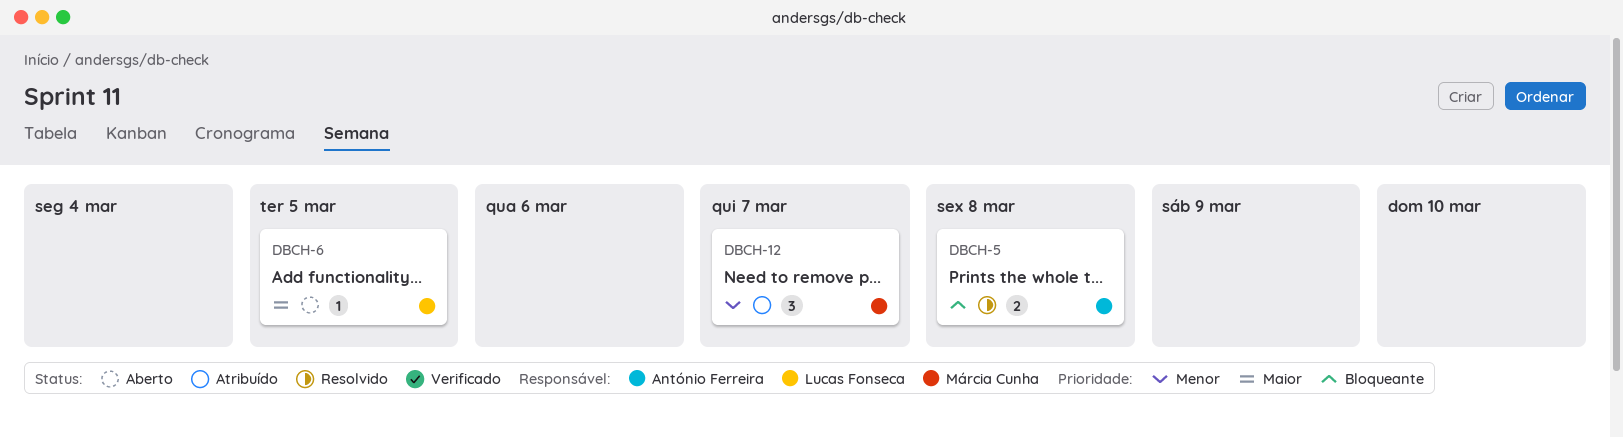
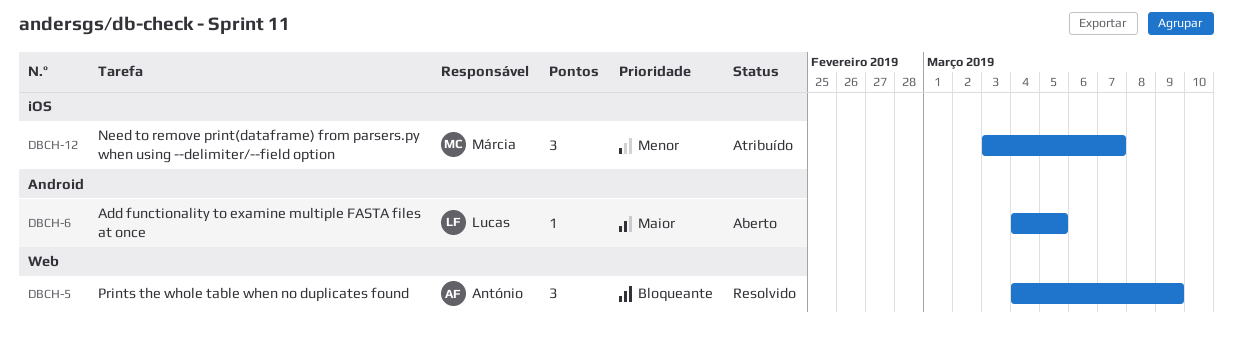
DBCH-5, estimate: 2 -> 3
DBCH-5, due: Mar 8 -> Mar 9

